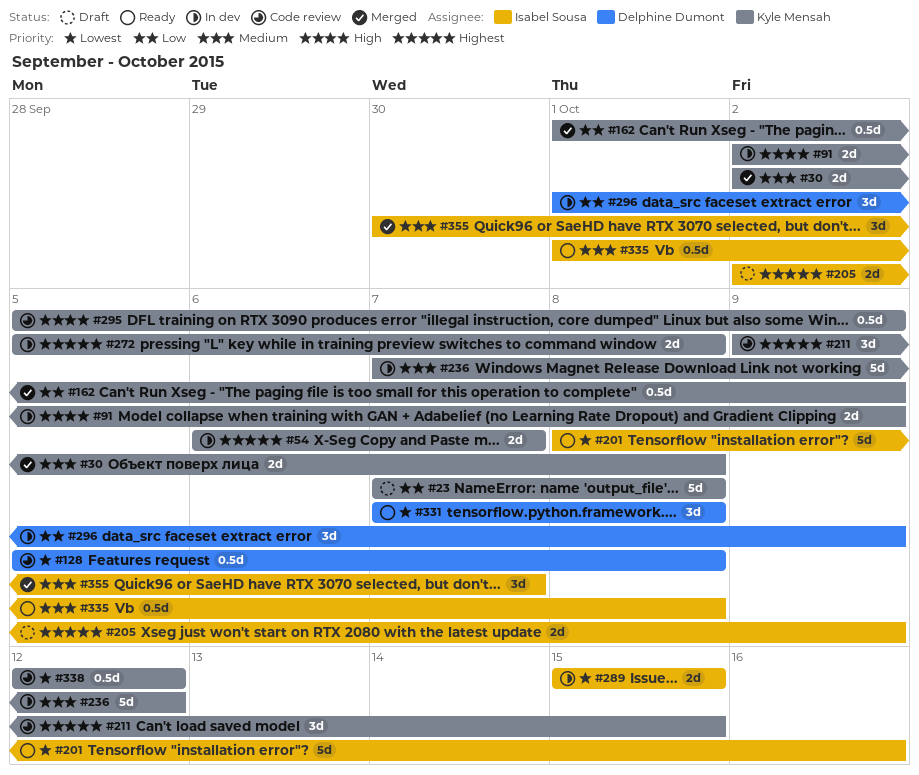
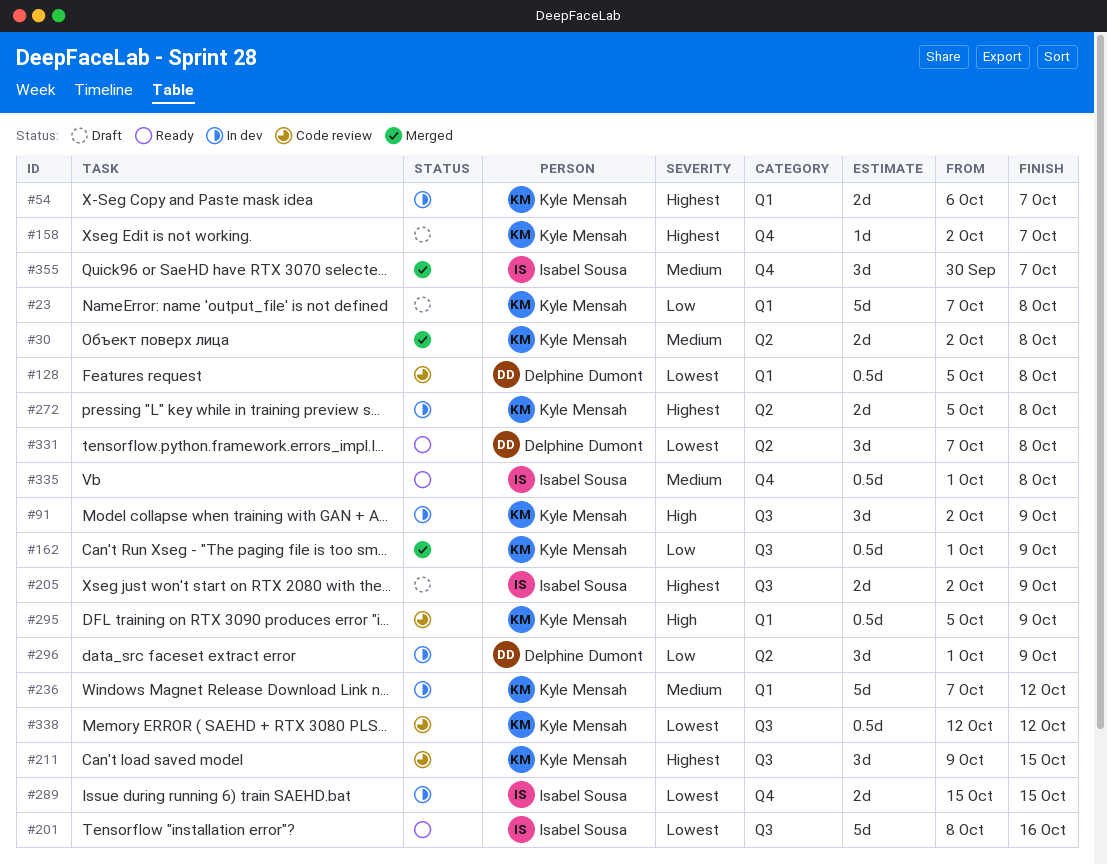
#91, estimate: 2d -> 3d
#158: none -> present

